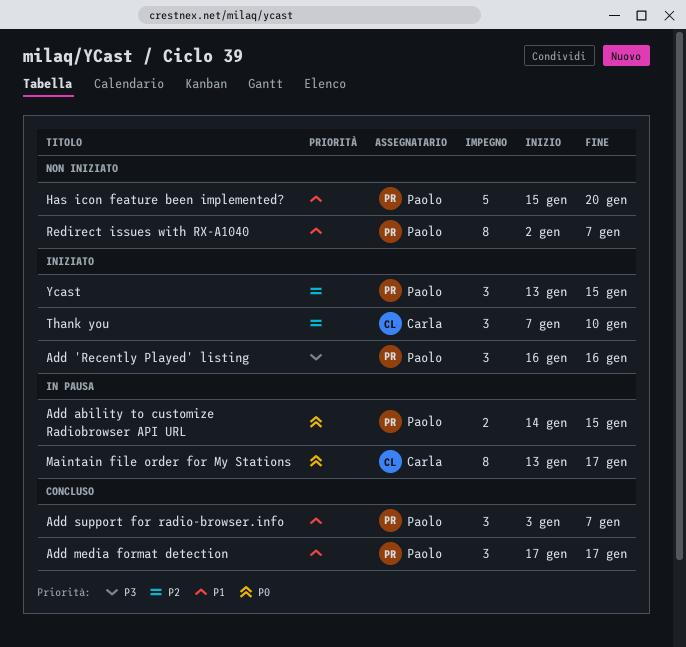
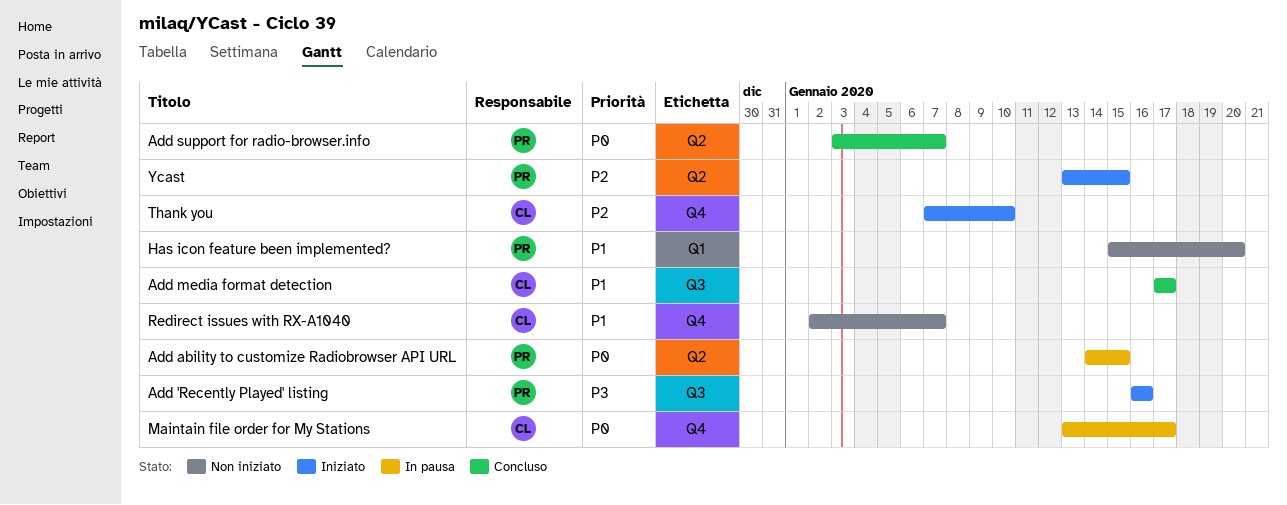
Add media format detection, owner: Paolo -> Carla
Add support for radio-browser.info, priority: P1 -> P0
Redirect issues with RX-A1040, owner: Paolo -> Carla

